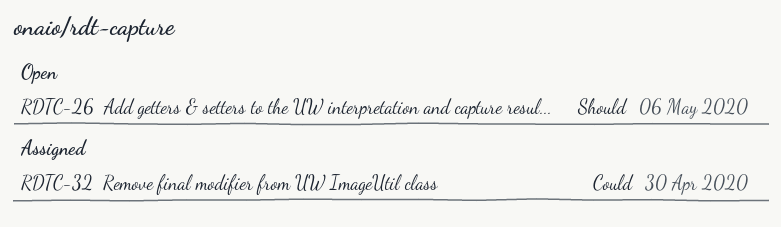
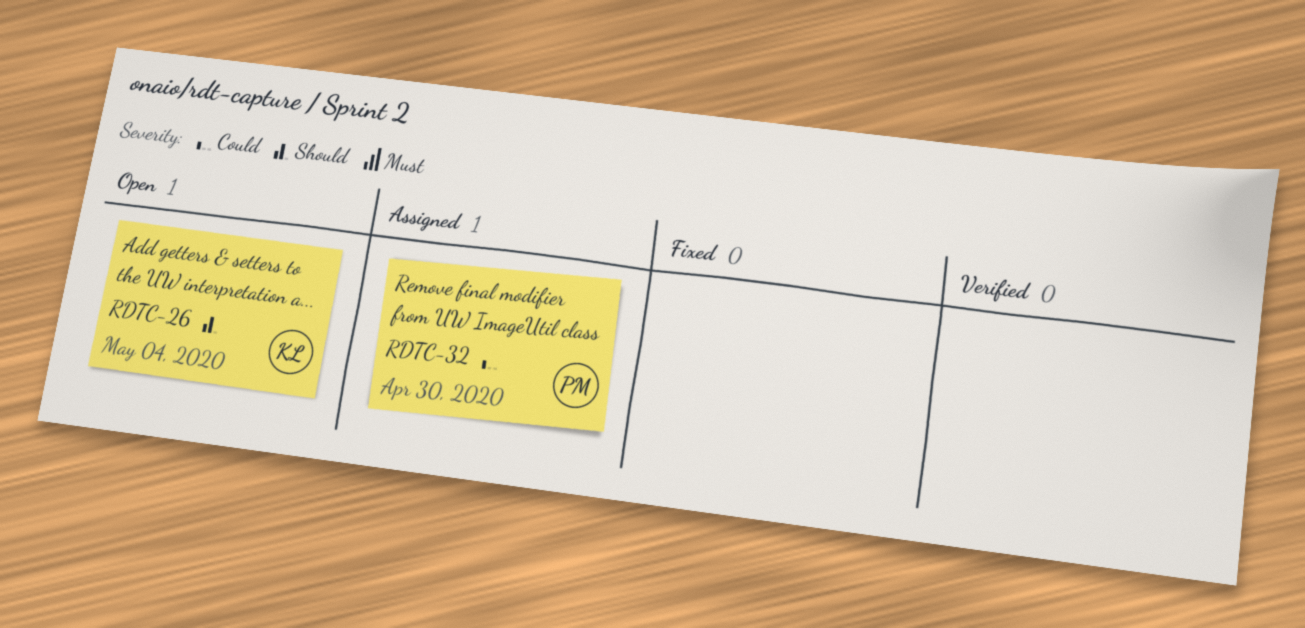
RDTC-26, due: May 6 -> May 4

